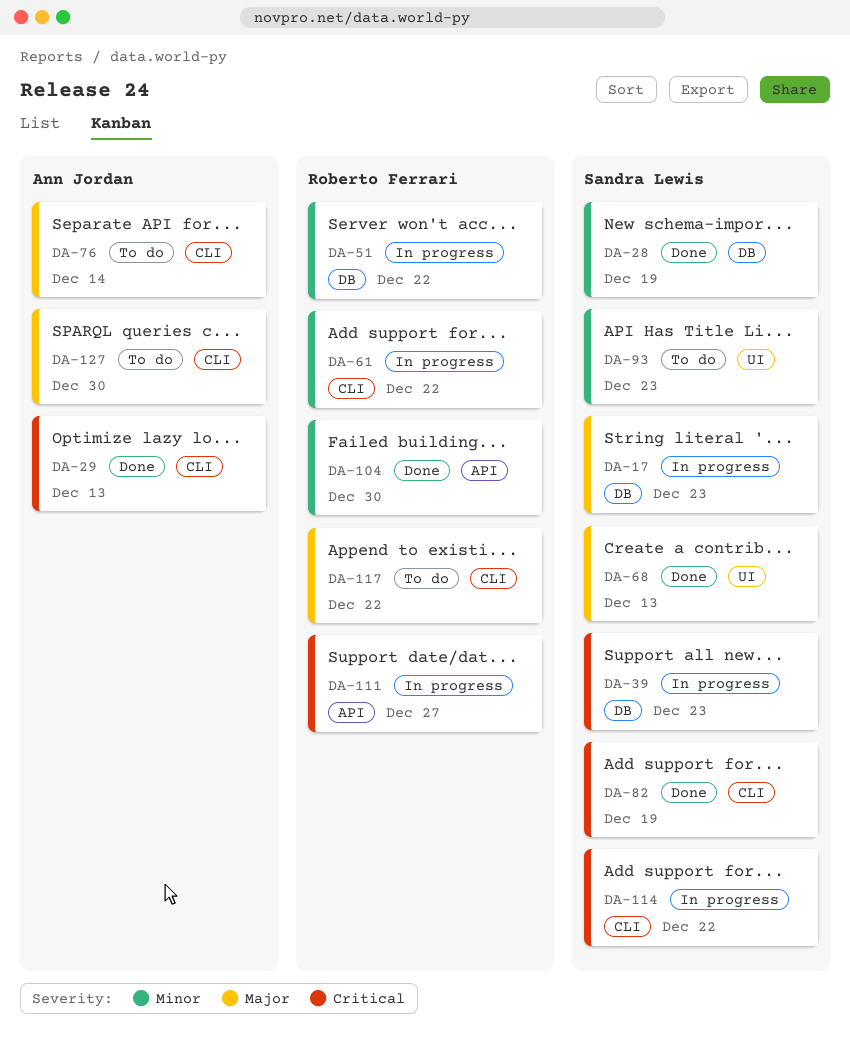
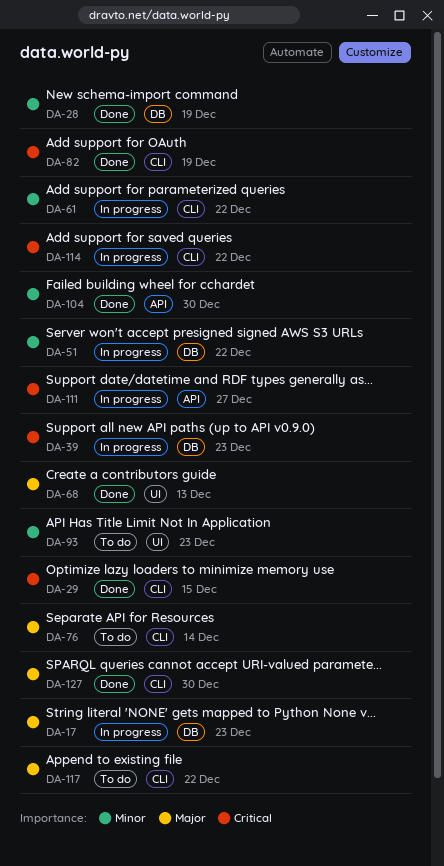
DA-29, due: Dec 13 -> Dec 15
DA-127, status: To do -> Done

